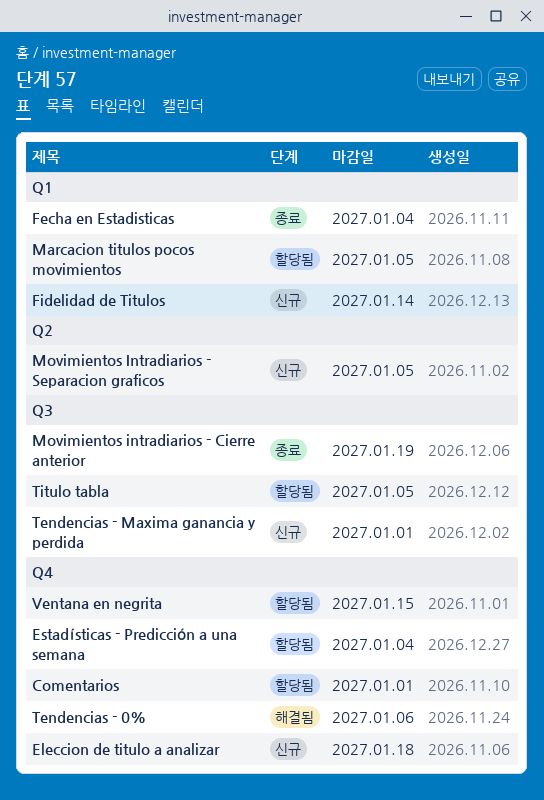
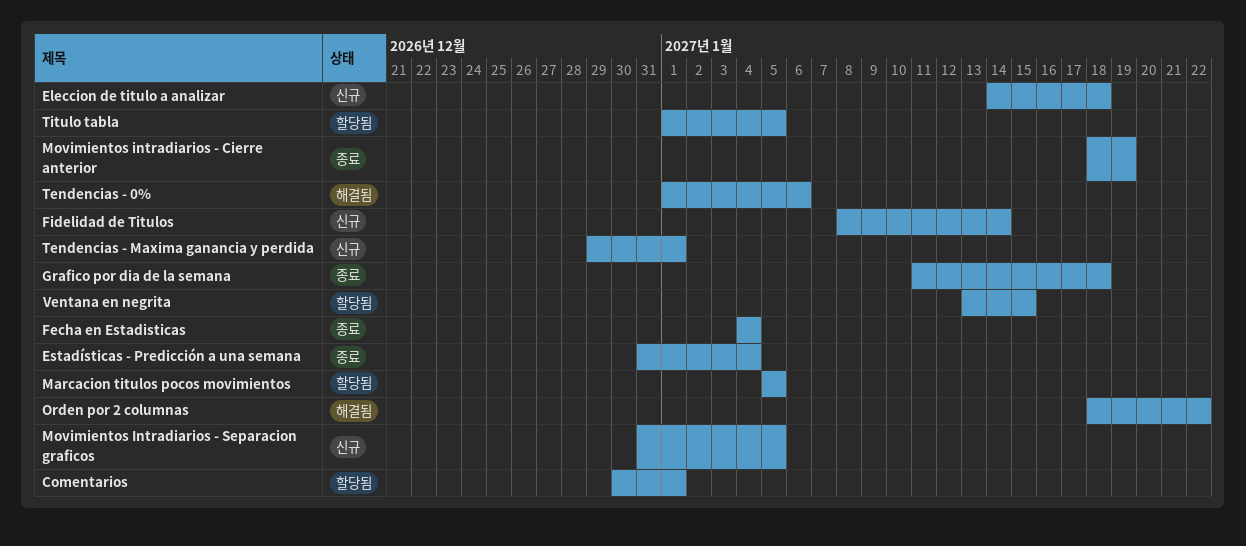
Estadísticas - Predicción a una semana, status: 할당됨 -> 종료
Grafico por dia de la semana: none -> present
Orden por 2 columnas: none -> present

